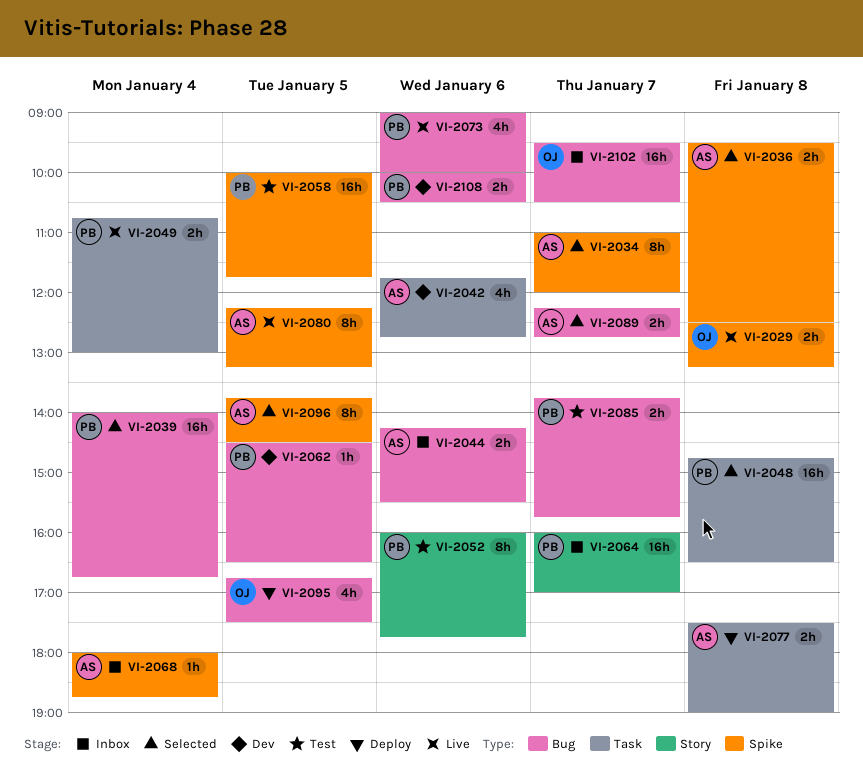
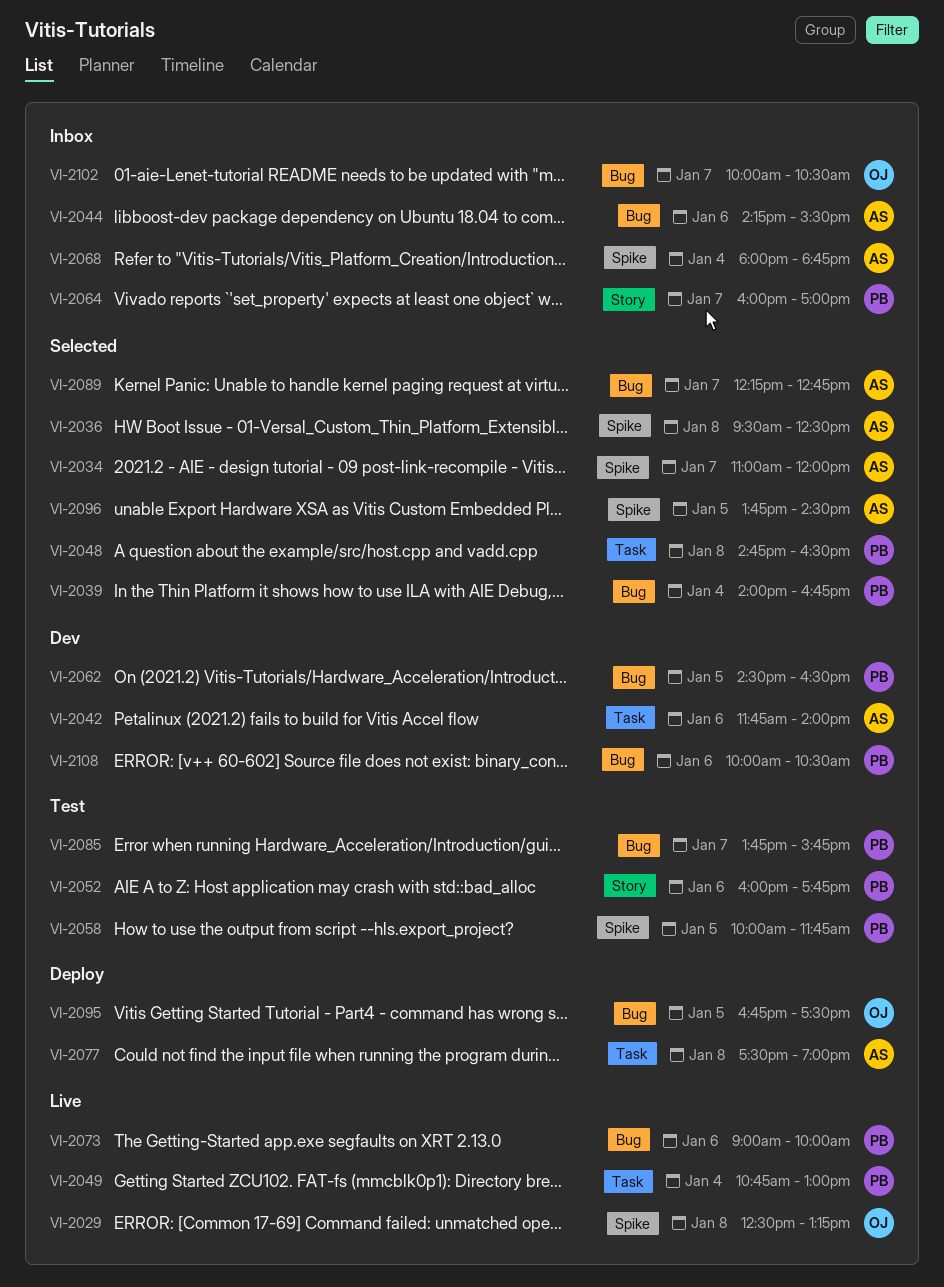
VI-2042, ends: 12:45 -> 14:00
VI-2080: present -> none
VI-2102, begins: 09:30 -> 10:00

